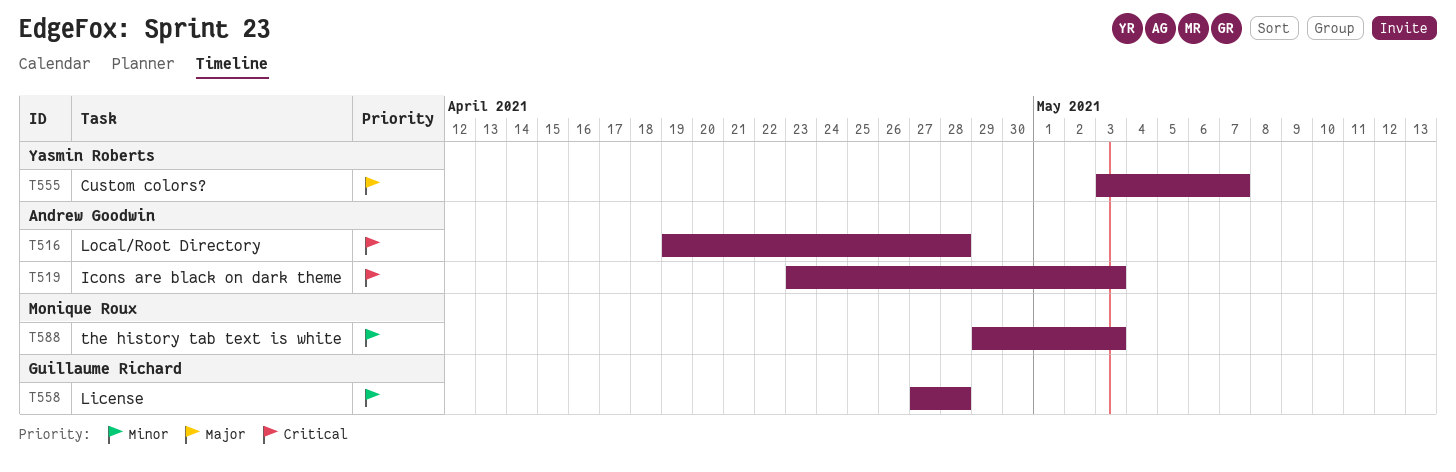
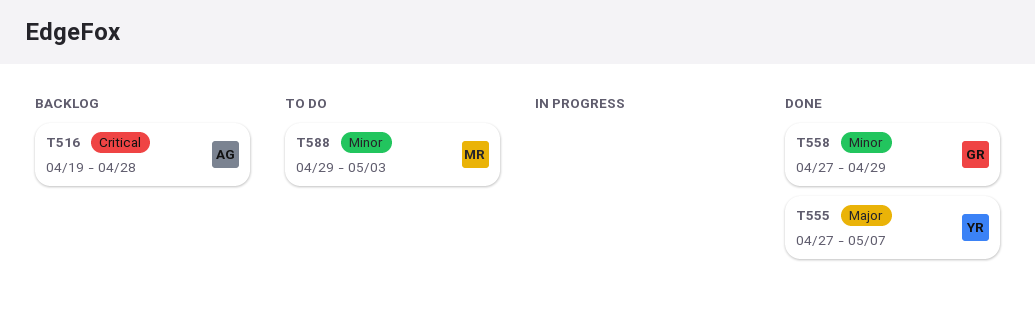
T519: present -> none
T555, start: May 3 -> Apr 27
T558, due: Apr 28 -> Apr 29

